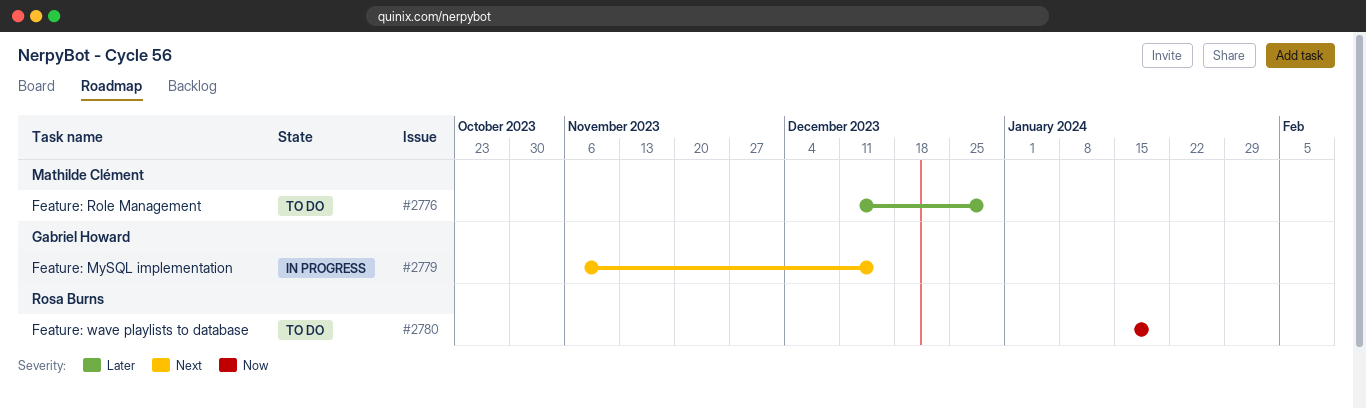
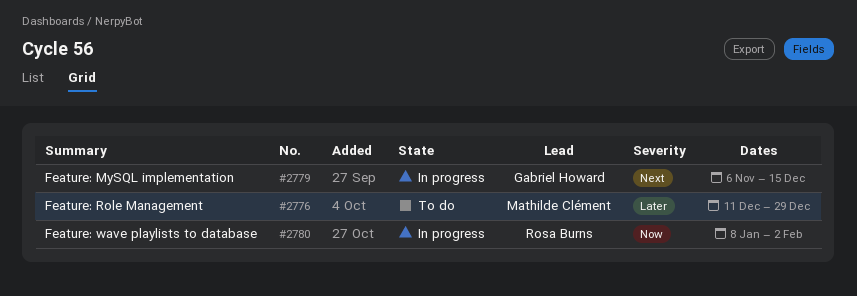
#2780, status: To do -> In progress
#2780, start: Jan 15 -> Jan 8
#2780, due: Jan 19 -> Feb 2

